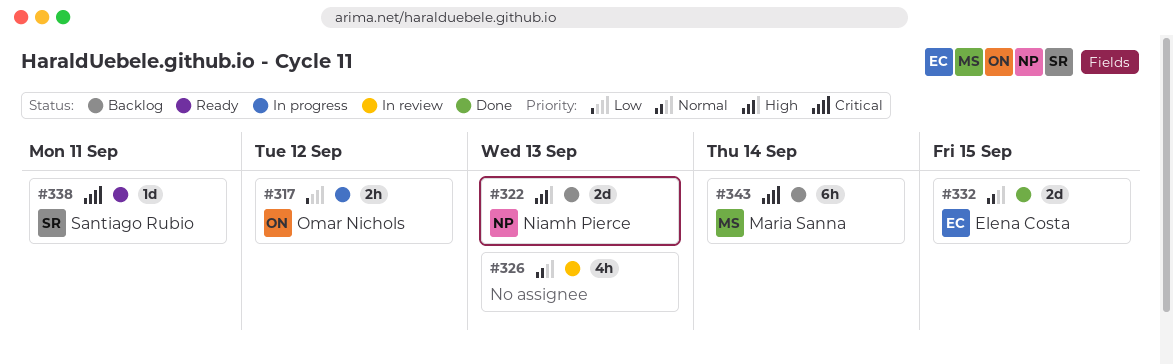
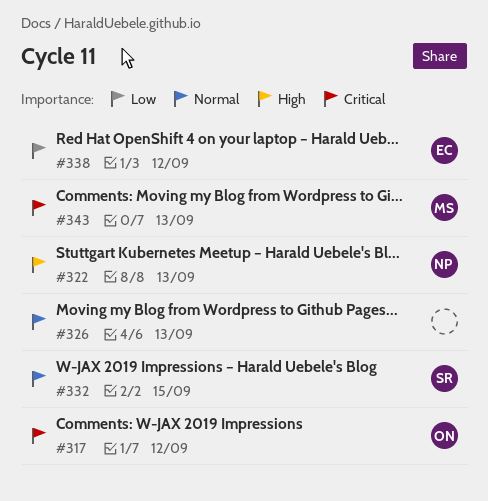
#317, priority: Low -> Critical
#332, owner: Elena Costa -> Santiago Rubio
#338, owner: Santiago Rubio -> Elena Costa
#338, priority: Critical -> Low
#338, due: Sep 11 -> Sep 12
#343, due: Sep 14 -> Sep 13

